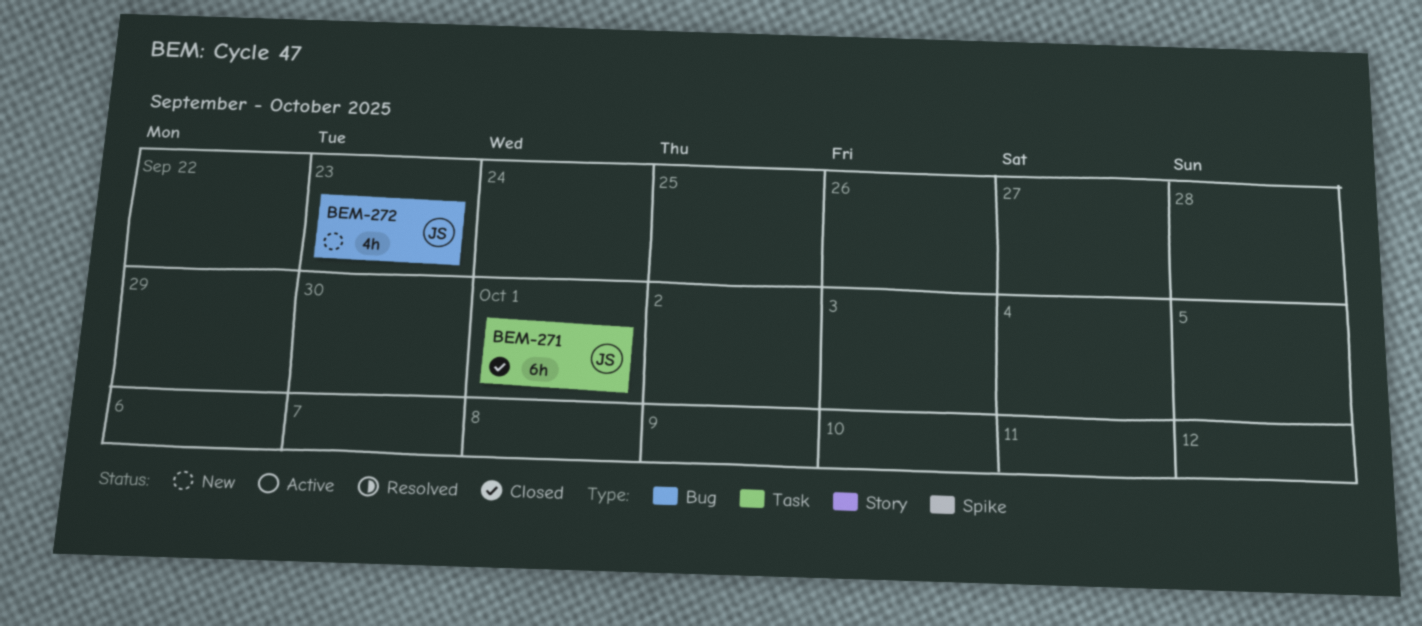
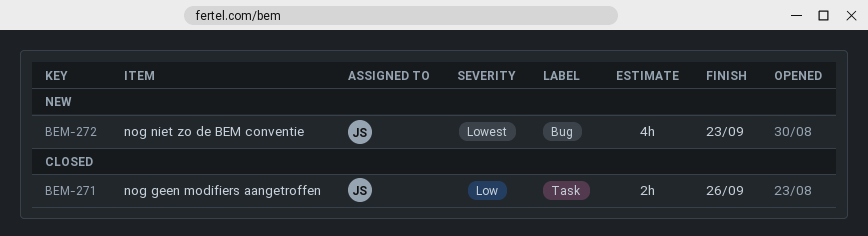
BEM-271, estimate: 6h -> 2h
BEM-271, due: Oct 1 -> Sep 26

